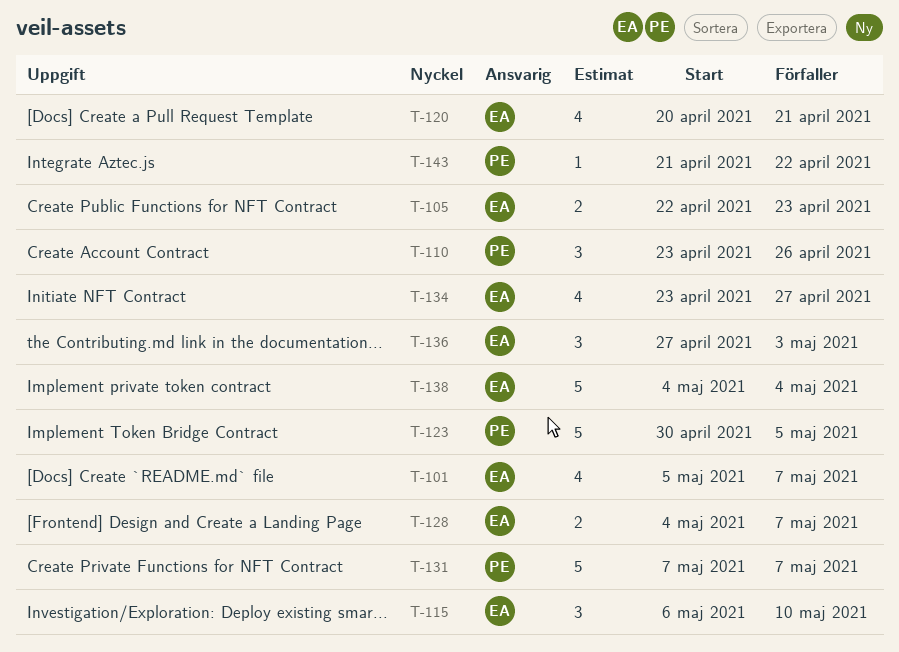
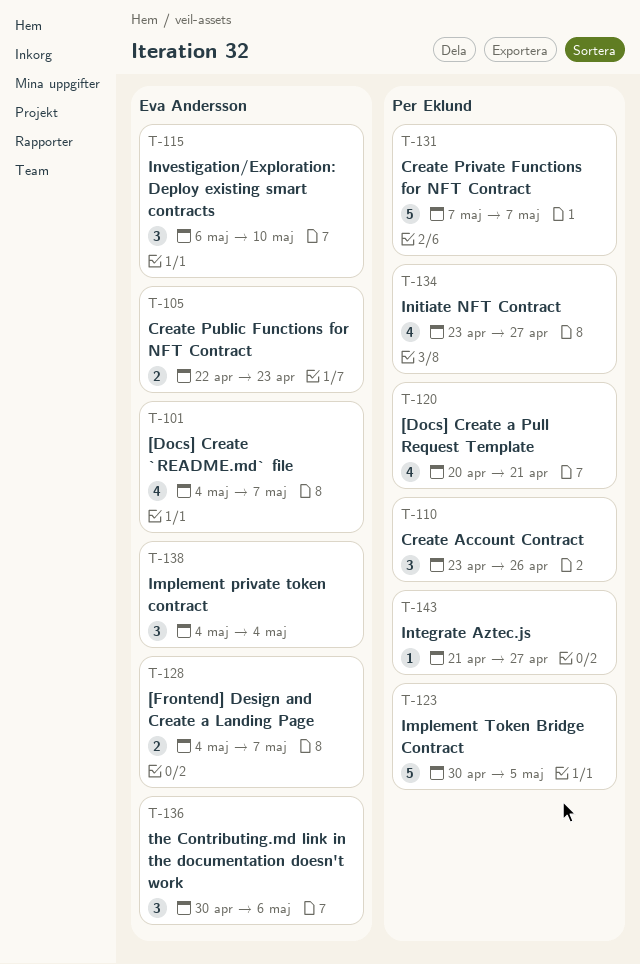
T-101, start: May 5 -> May 4
T-120, owner: Eva Andersson -> Per Eklund
T-134, owner: Eva Andersson -> Per Eklund
T-136, start: Apr 27 -> Apr 30
T-136, due: May 3 -> May 6
T-138, estimate: 5 -> 3
T-143, due: Apr 22 -> Apr 27

